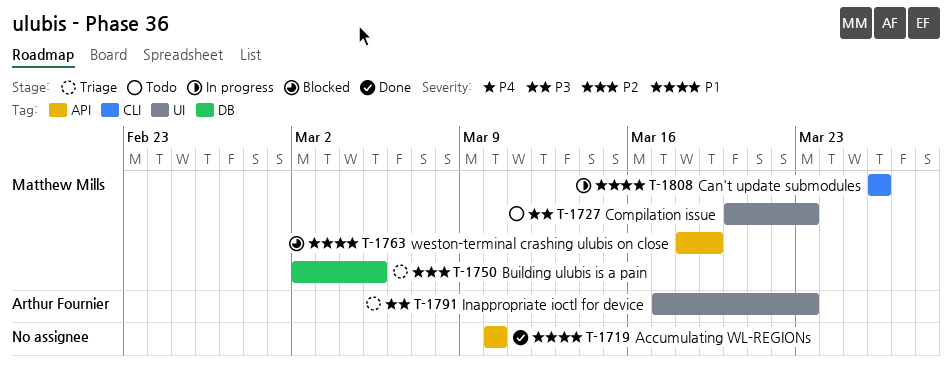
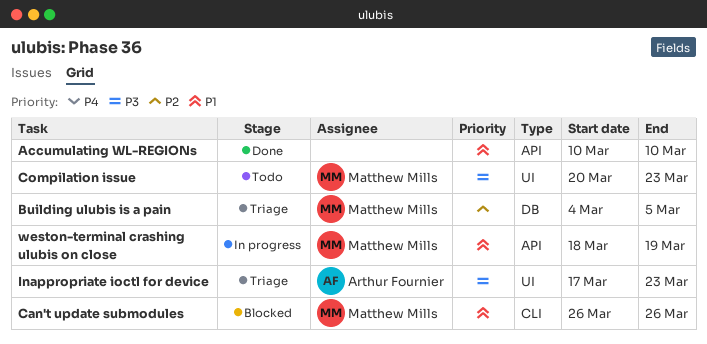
Building ulubis is a pain, start: Mar 2 -> Mar 4
Can't update submodules, status: In progress -> Blocked
weston-terminal crashing ulubis on close, status: Blocked -> In progress

